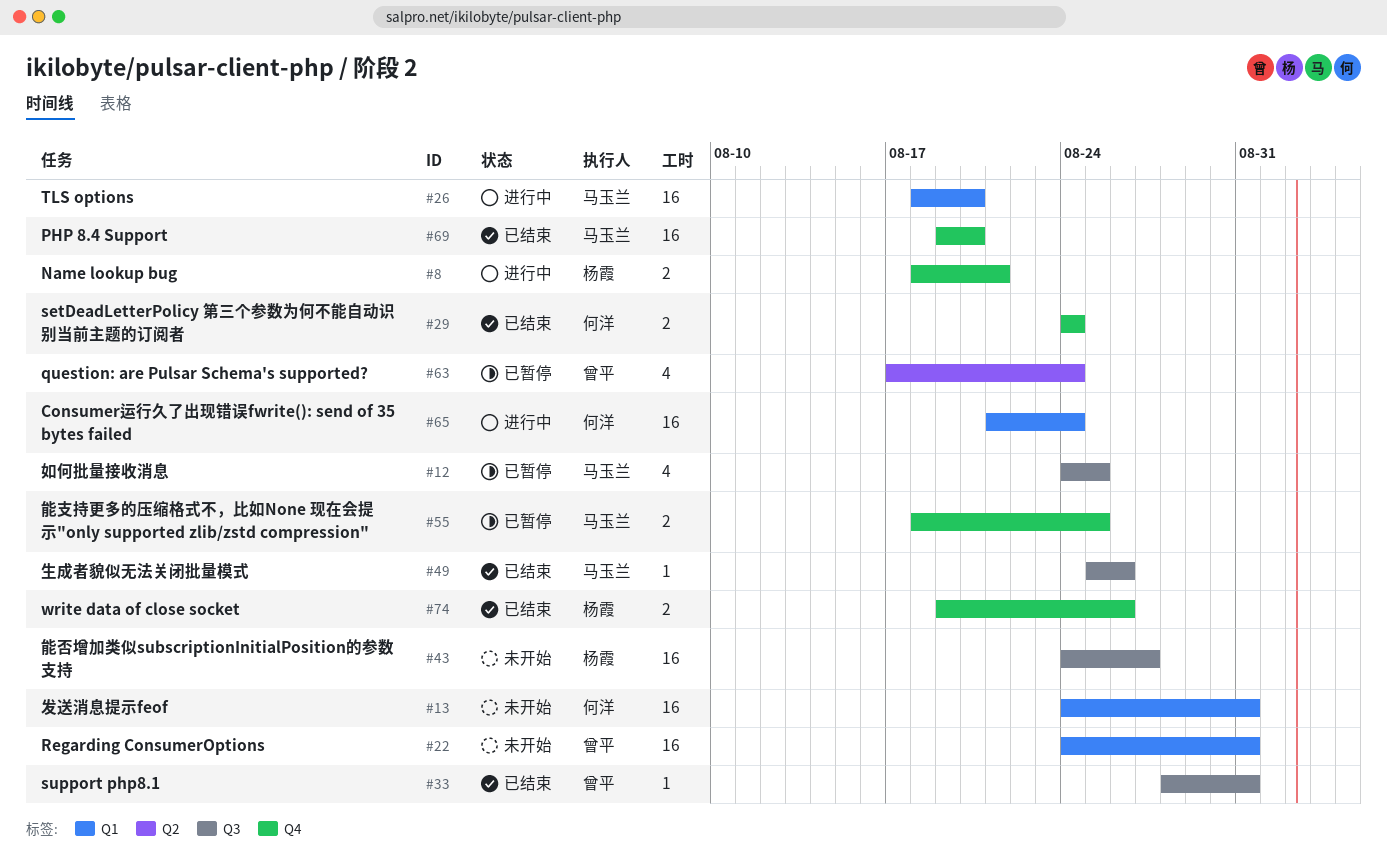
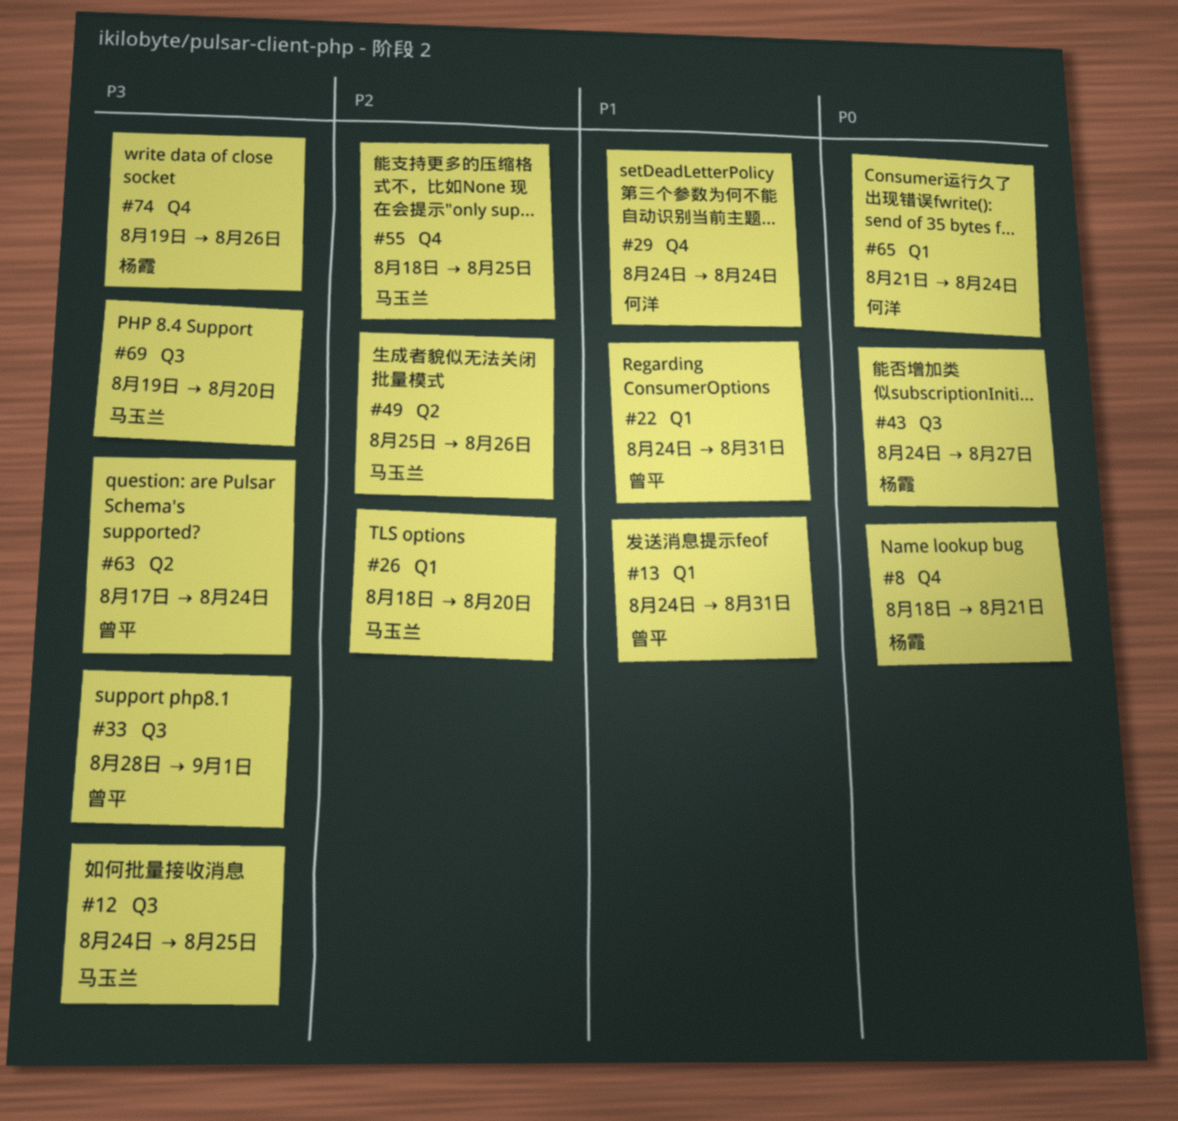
#13, owner: 何洋 -> 曾平
#33, due: Aug 31 -> Sep 1
#49, label: Q3 -> Q2
#69, label: Q4 -> Q3

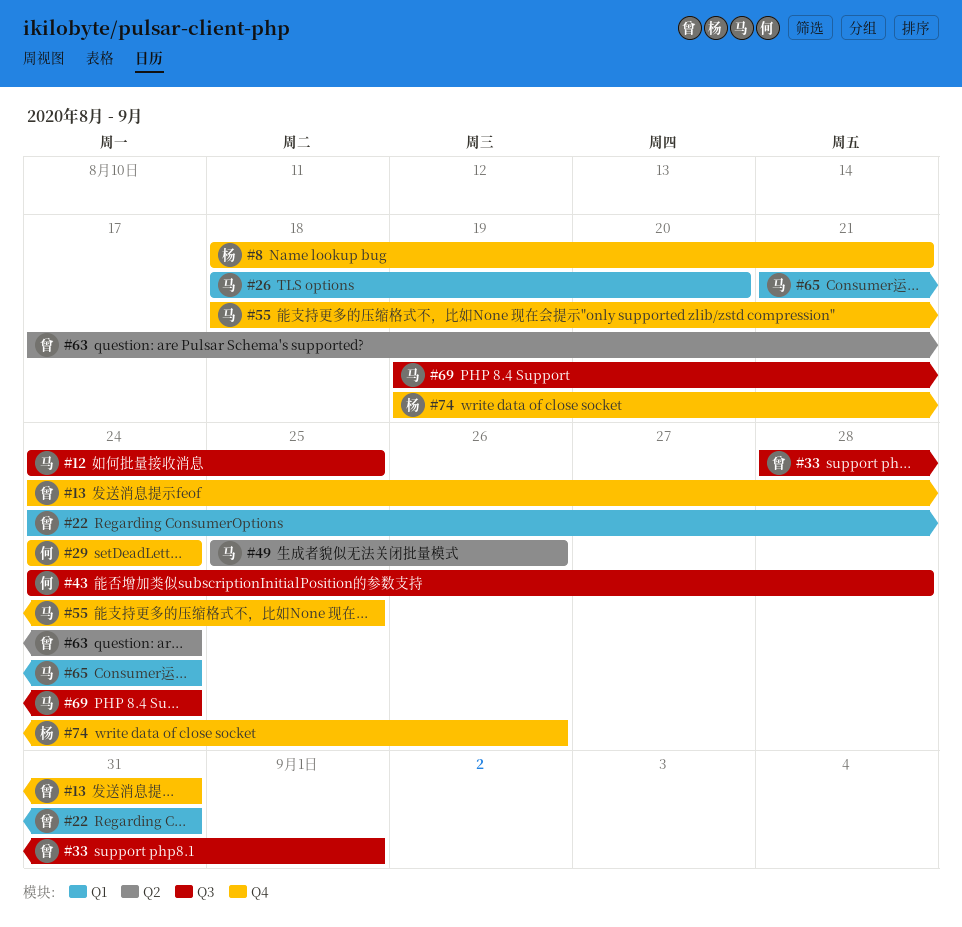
#13, label: Q1 -> Q4
#43, owner: 杨霞 -> 何洋
#43, due: Aug 27 -> Aug 28
#65, owner: 何洋 -> 马玉兰
#69, due: Aug 20 -> Aug 24

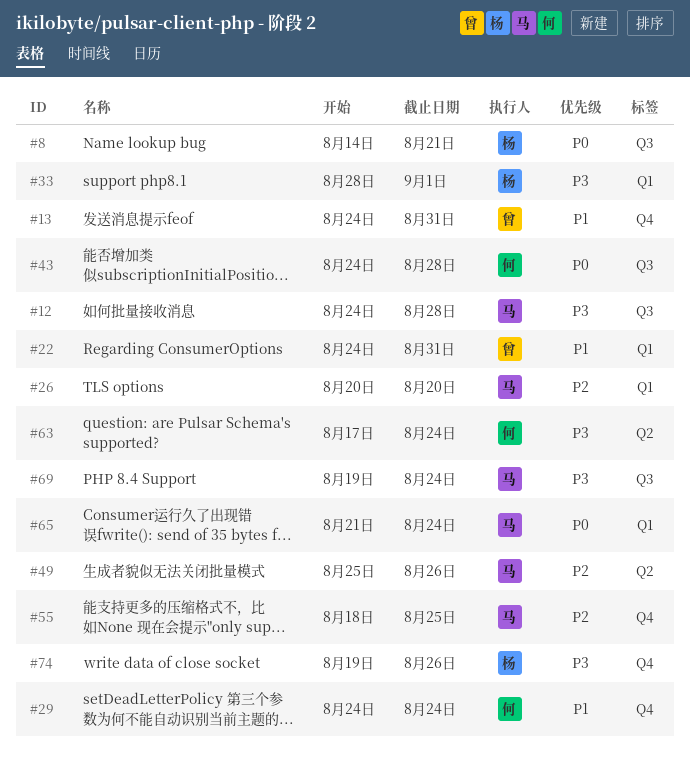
#8, label: Q4 -> Q3
#8, start: Aug 18 -> Aug 14
#12, due: Aug 25 -> Aug 28
#26, start: Aug 18 -> Aug 20
#33, owner: 曾 -> 杨
#33, label: Q3 -> Q1
#63, owner: 曾 -> 何

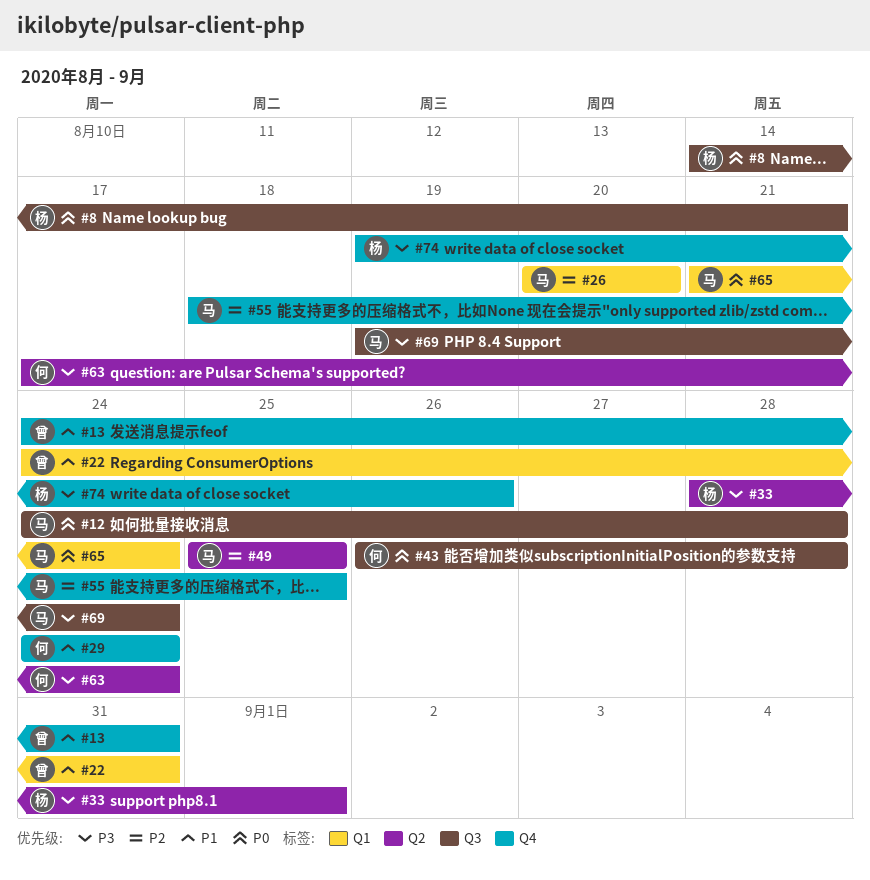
#12, priority: P3 -> P0
#33, label: Q1 -> Q2
#43, start: Aug 24 -> Aug 26
#49, due: Aug 26 -> Aug 25

